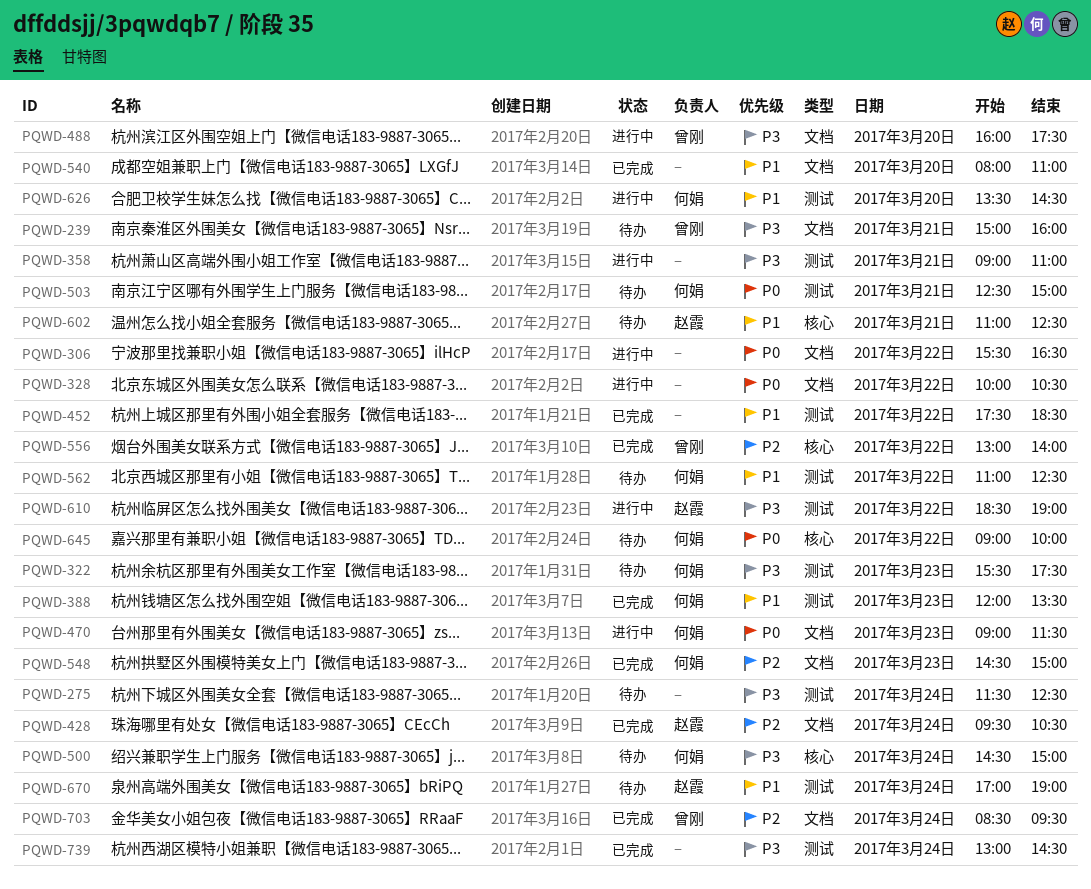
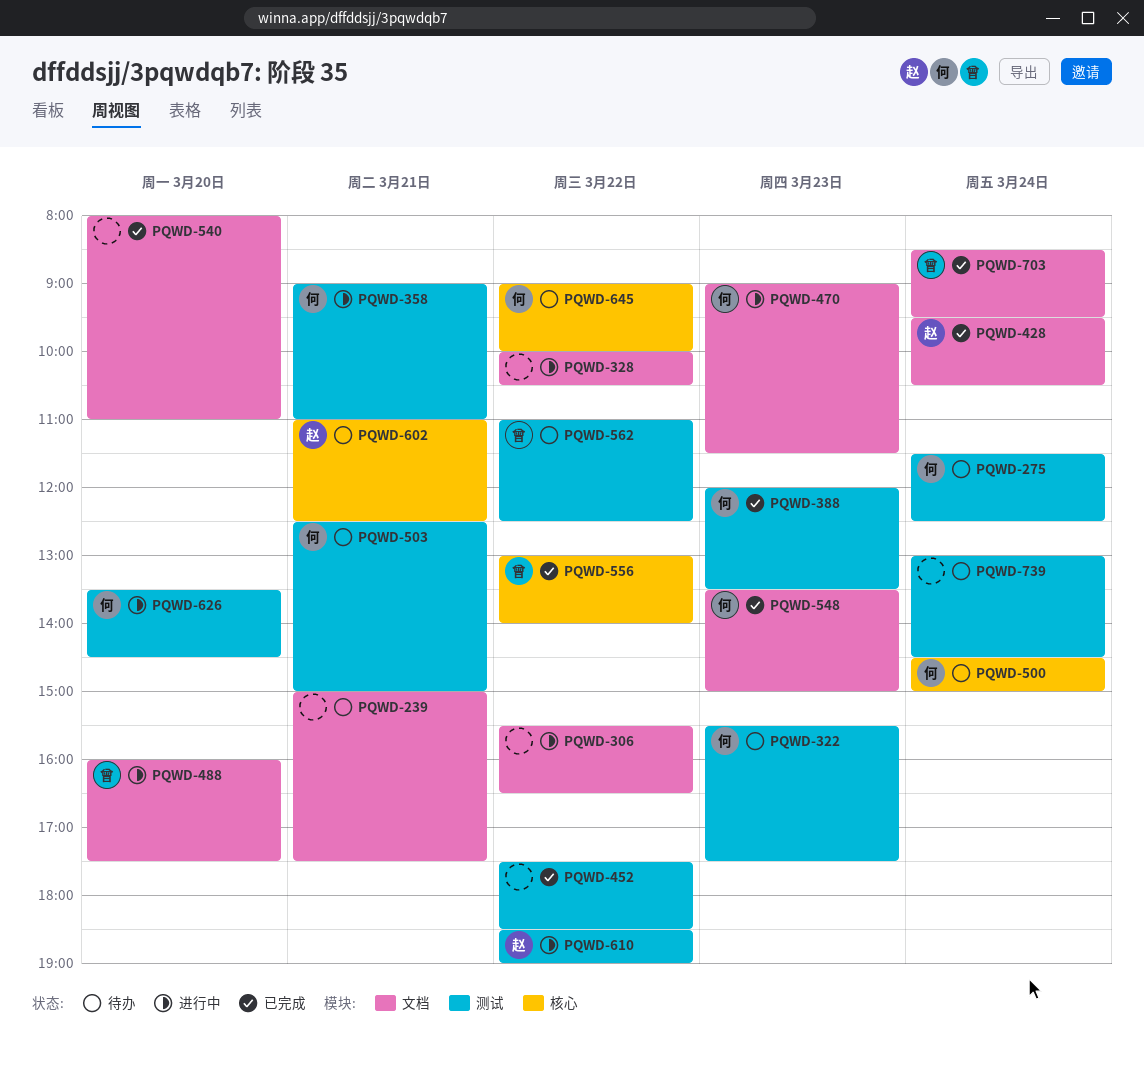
PQWD-239, owner: 曾刚 -> none
PQWD-239, ends: 16:00 -> 17:30
PQWD-275, owner: none -> 何娟
PQWD-358, owner: none -> 何娟
PQWD-548, begins: 14:30 -> 13:30
PQWD-562, owner: 何娟 -> 曾刚
PQWD-670: present -> none
PQWD-739, status: 已完成 -> 待办

